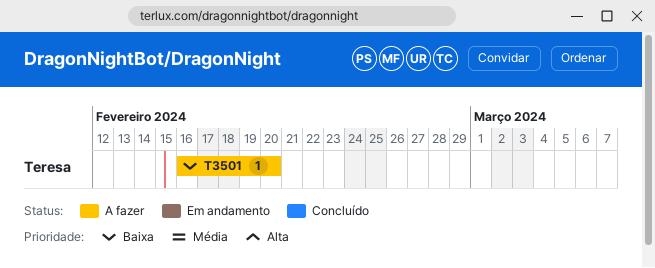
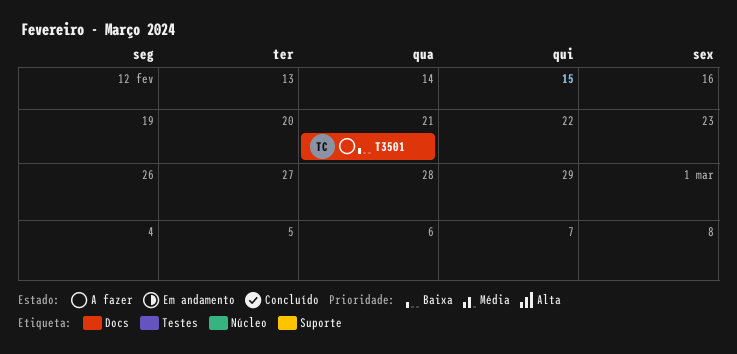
T3501, start: Feb 16 -> Feb 21
T3501, due: Feb 20 -> Feb 21

